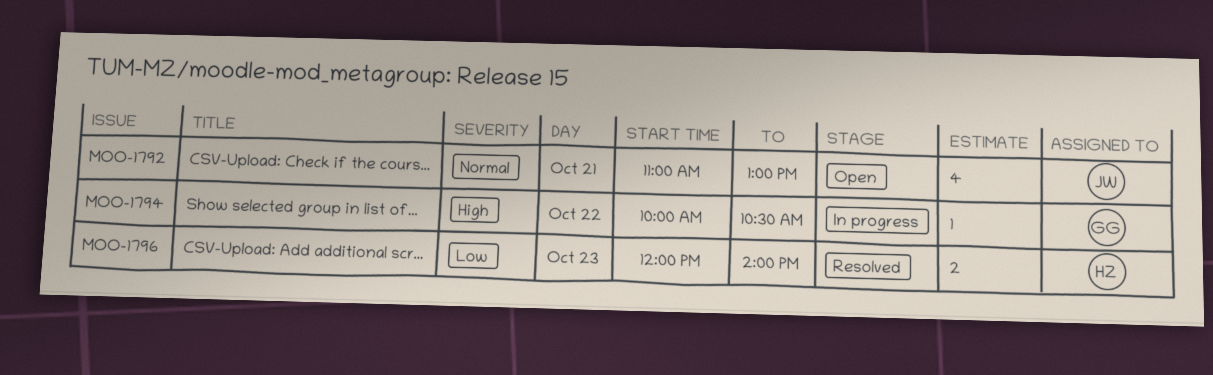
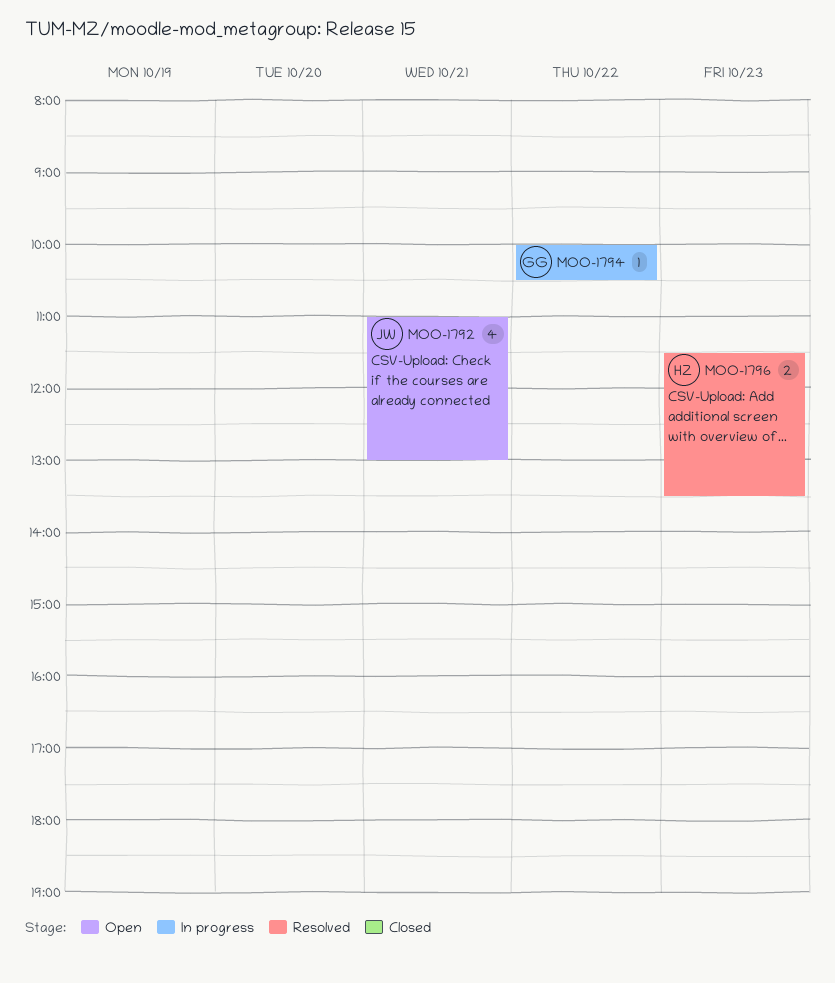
MOO-1796, begins: 12:00 -> 11:30
MOO-1796, ends: 14:00 -> 13:30

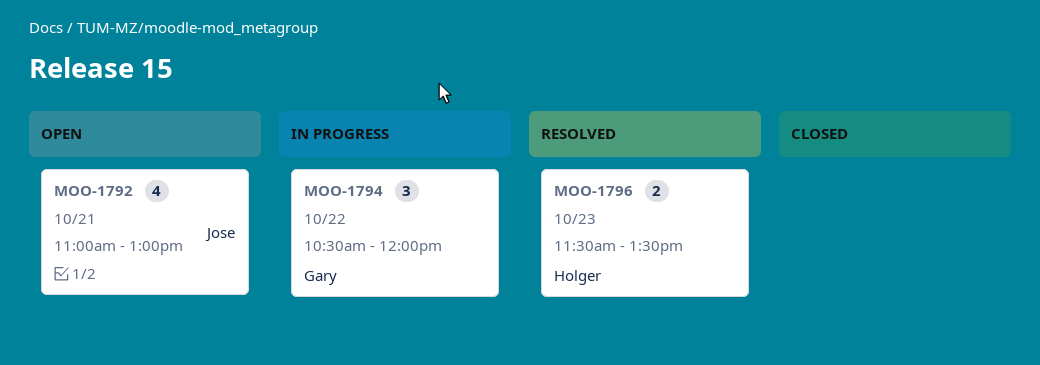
MOO-1794, estimate: 1 -> 3
MOO-1794, begins: 10:00 -> 10:30
MOO-1794, ends: 10:30 -> 12:00

